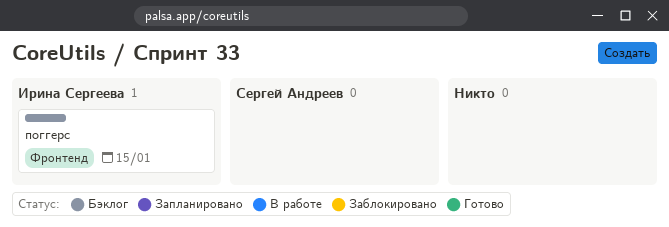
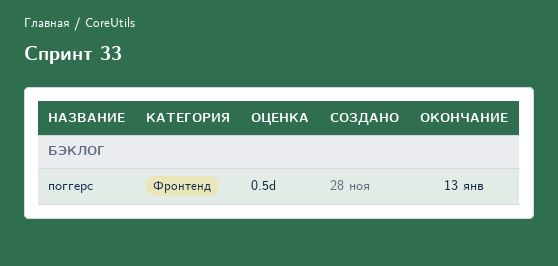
поггерс, due: Jan 15 -> Jan 13

